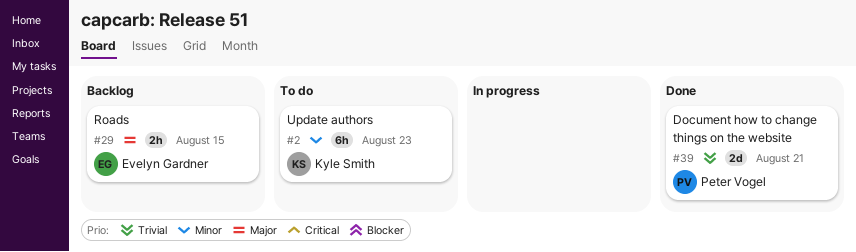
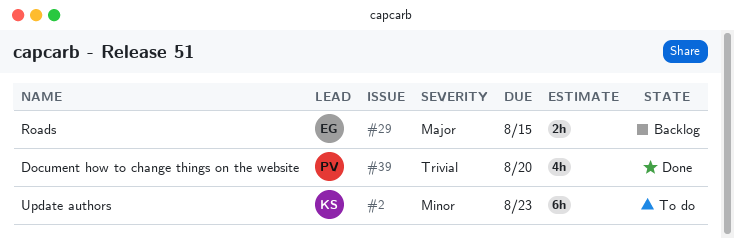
#39, estimate: 2d -> 4h
#39, due: Aug 21 -> Aug 20

